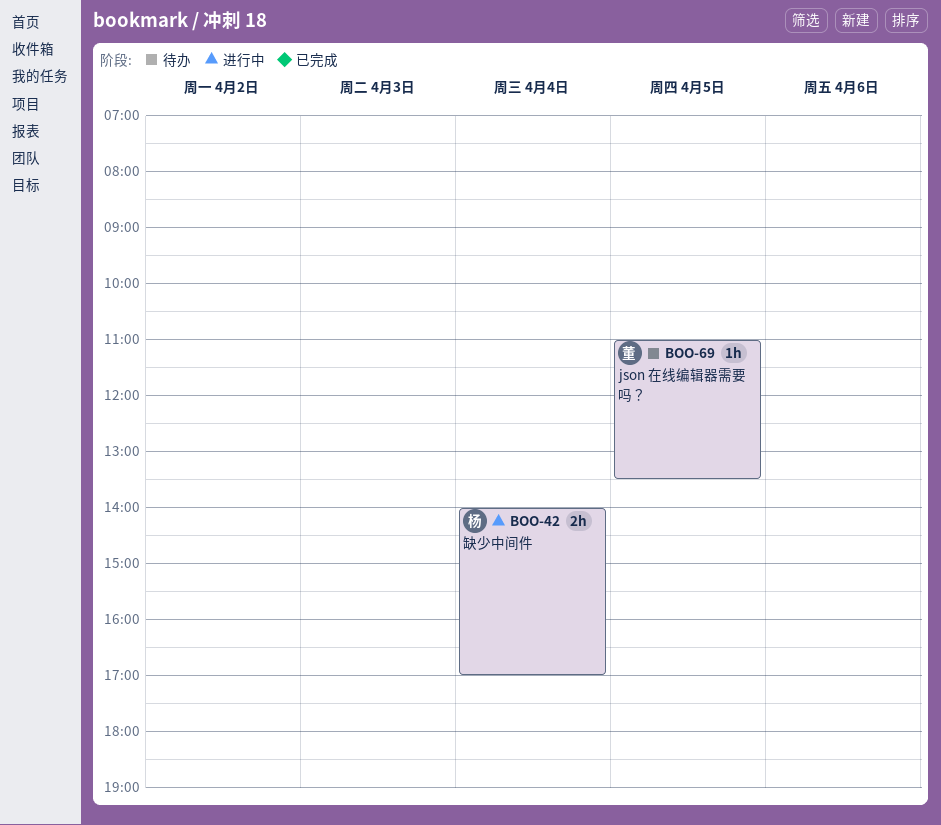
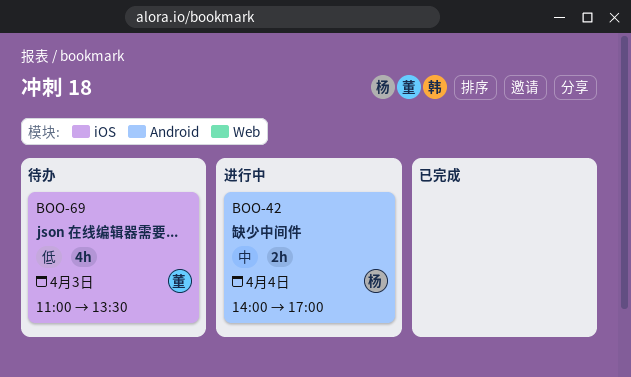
BOO-69, estimate: 1h -> 4h
BOO-69, day: Apr 5 -> Apr 3

